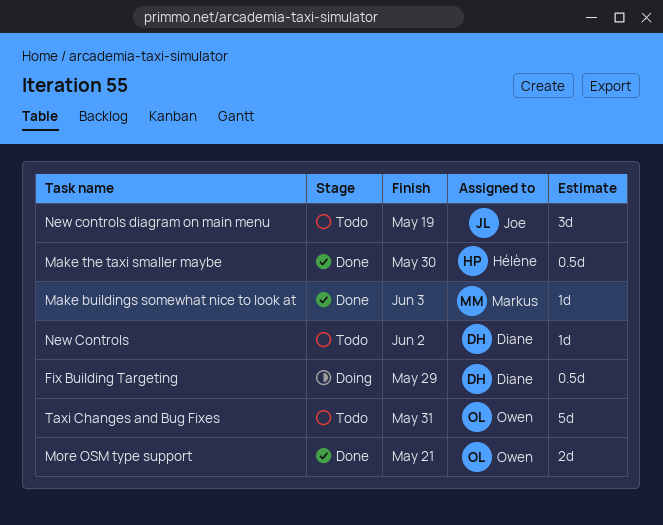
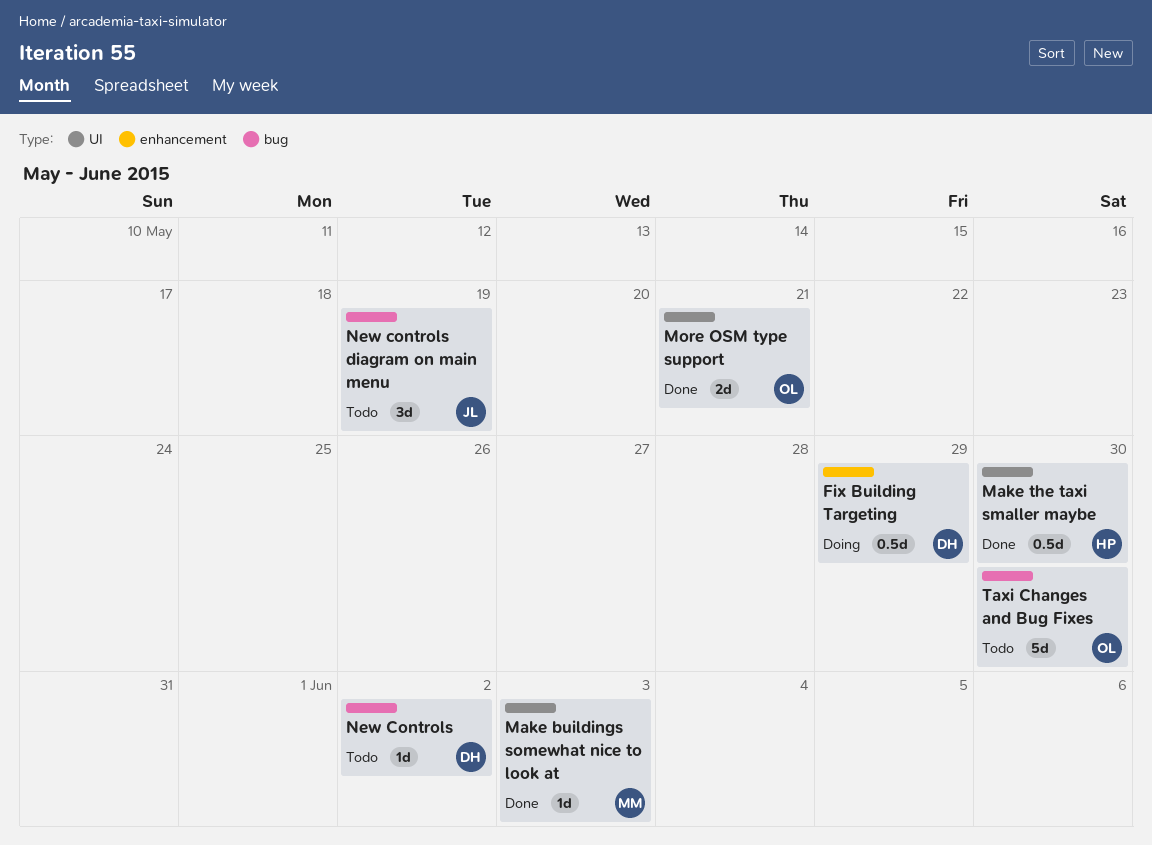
Taxi Changes and Bug Fixes, due: May 31 -> May 30

